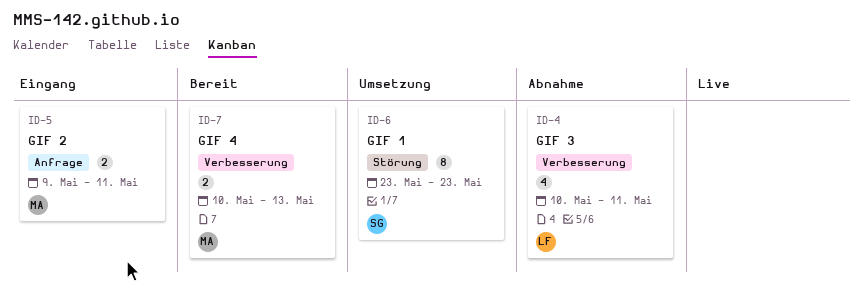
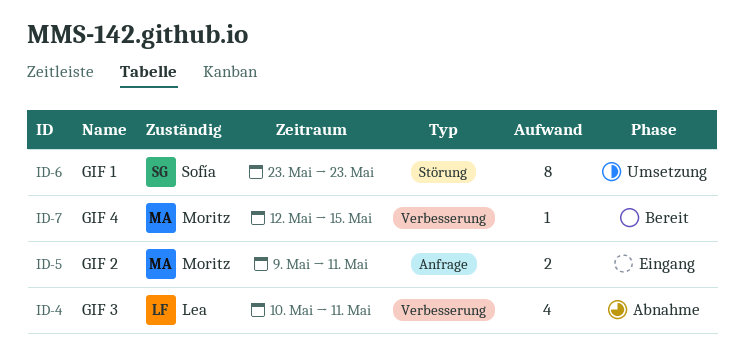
ID-7, estimate: 2 -> 1
ID-7, start: May 10 -> May 12
ID-7, due: May 13 -> May 15

